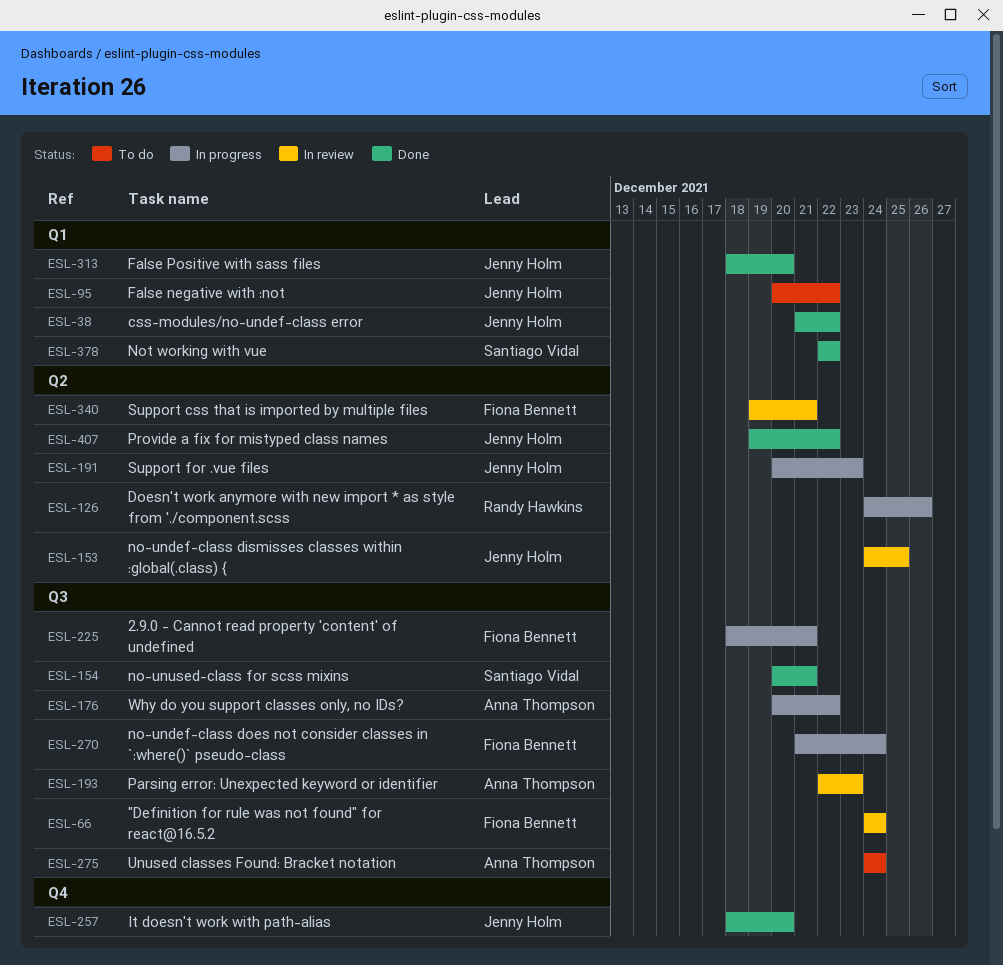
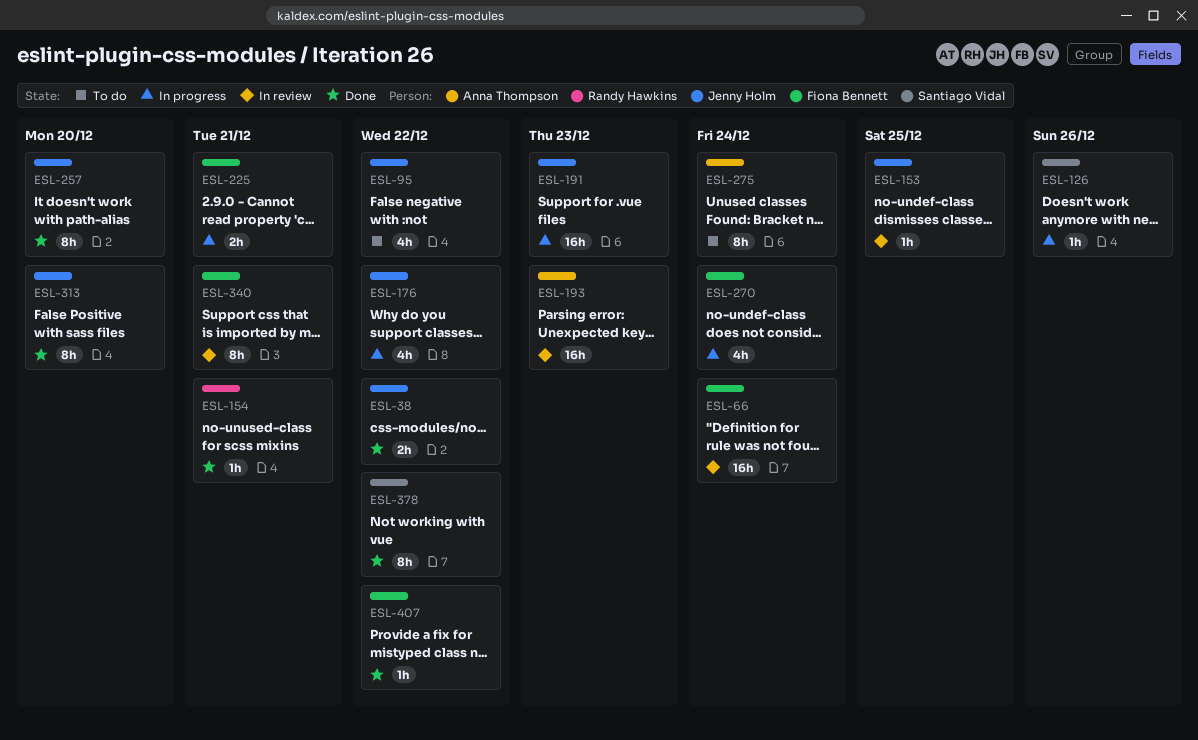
ESL-126, owner: Randy Hawkins -> Santiago Vidal
ESL-154, owner: Santiago Vidal -> Randy Hawkins
ESL-176, owner: Anna Thompson -> Jenny Holm
ESL-407, owner: Jenny Holm -> Fiona Bennett

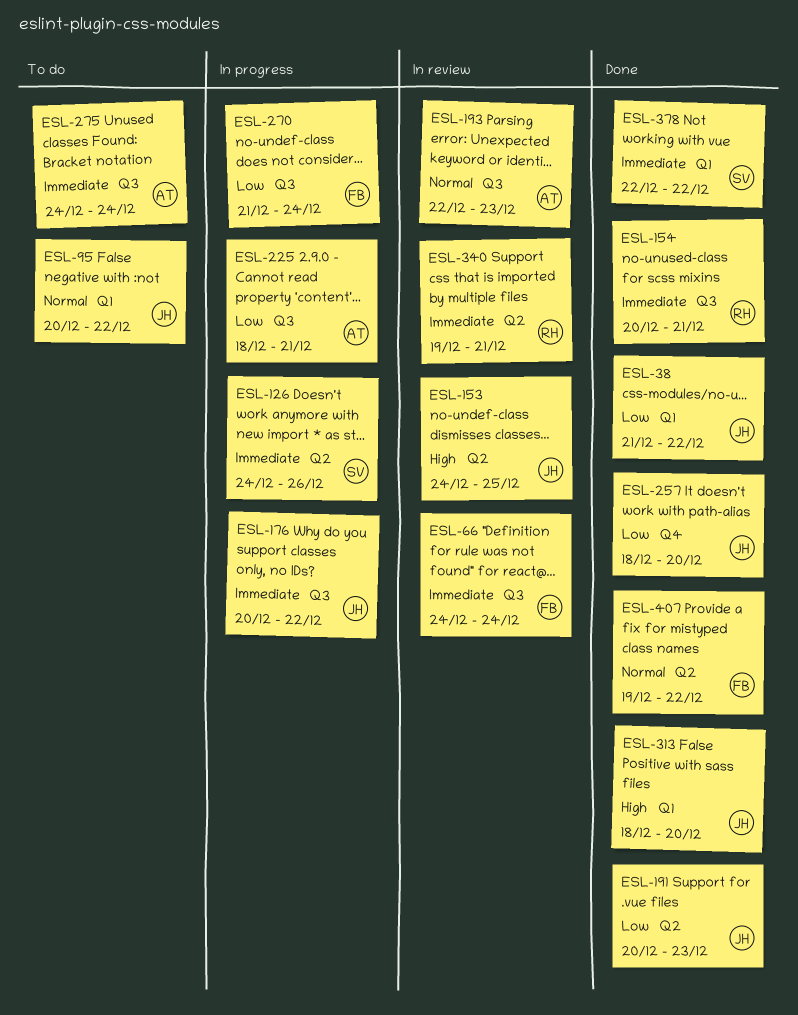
ESL-191, status: In progress -> Done
ESL-225, owner: Fiona Bennett -> Anna Thompson
ESL-340, owner: Fiona Bennett -> Randy Hawkins

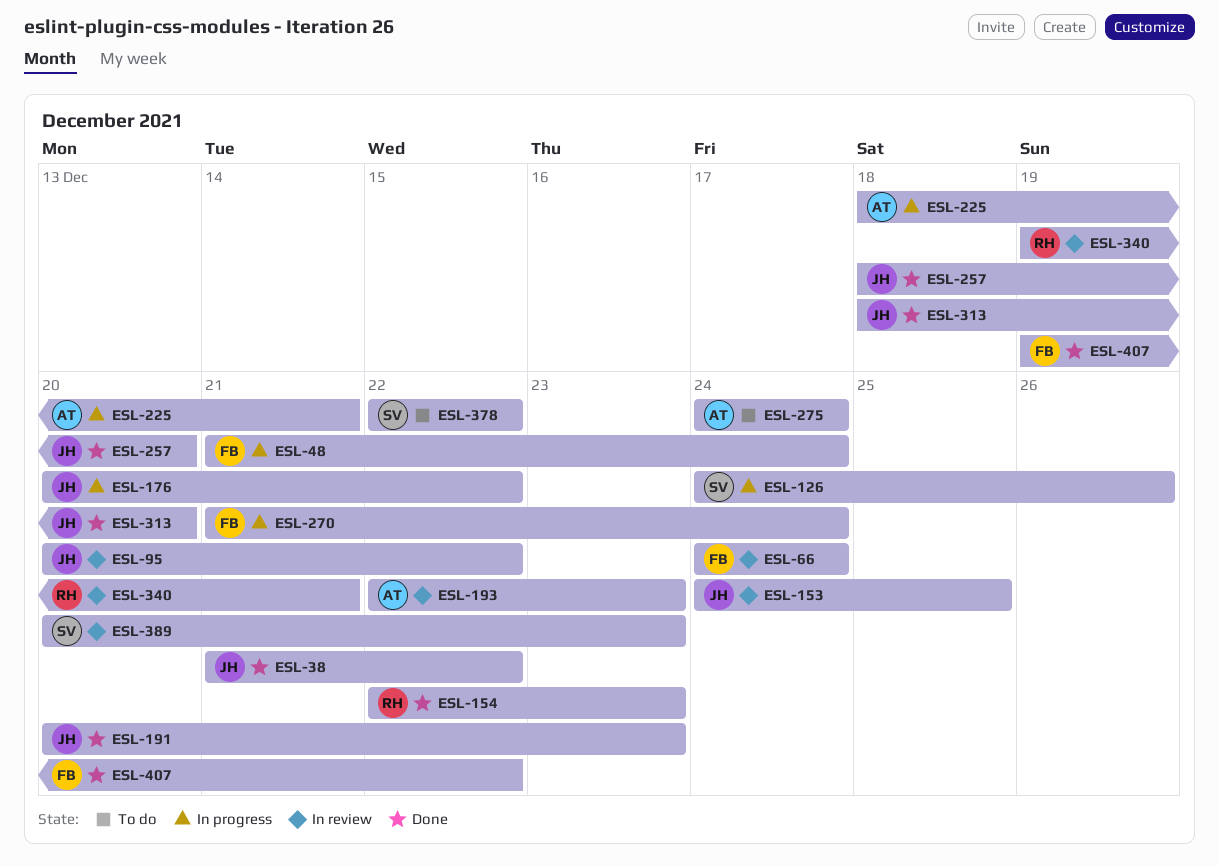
ESL-48: none -> present
ESL-95, status: To do -> In review
ESL-154, start: Dec 20 -> Dec 22
ESL-154, due: Dec 21 -> Dec 23
ESL-378, status: Done -> To do
ESL-389: none -> present

